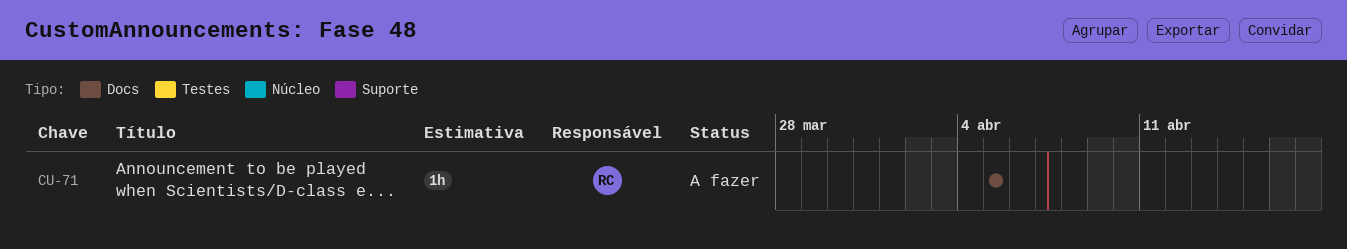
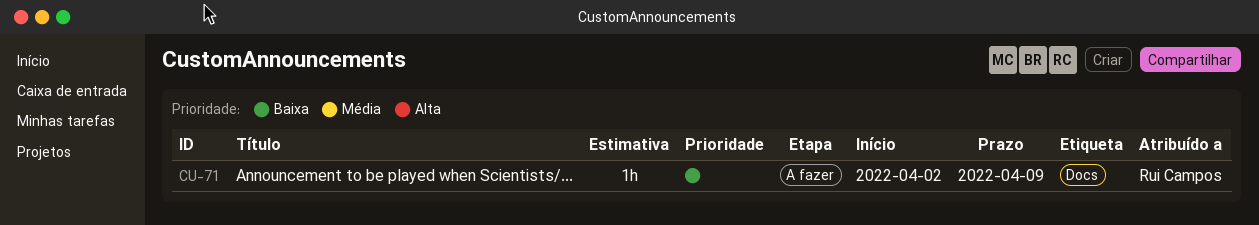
CU-71, start: Apr 5 -> Apr 2
CU-71, due: Apr 5 -> Apr 9

